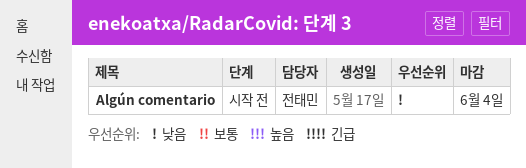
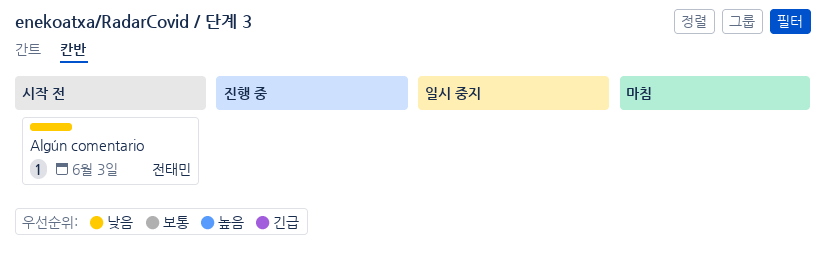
Algún comentario, due: Jun 4 -> Jun 3

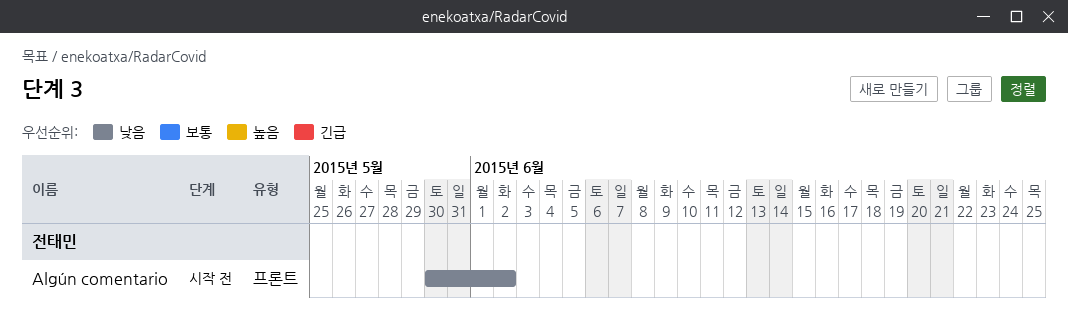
Algún comentario, due: Jun 3 -> Jun 2

